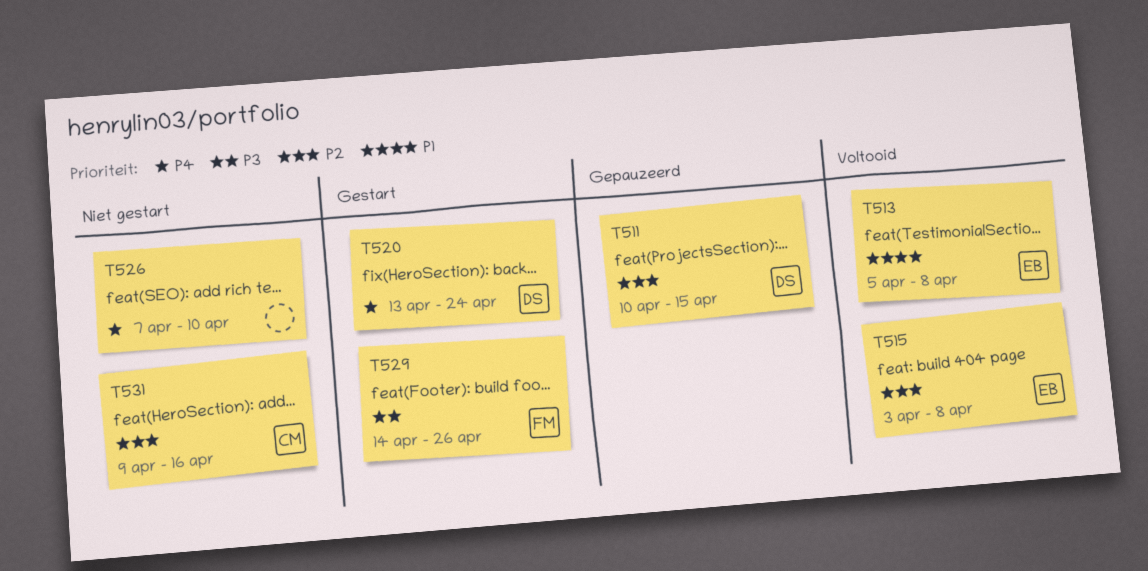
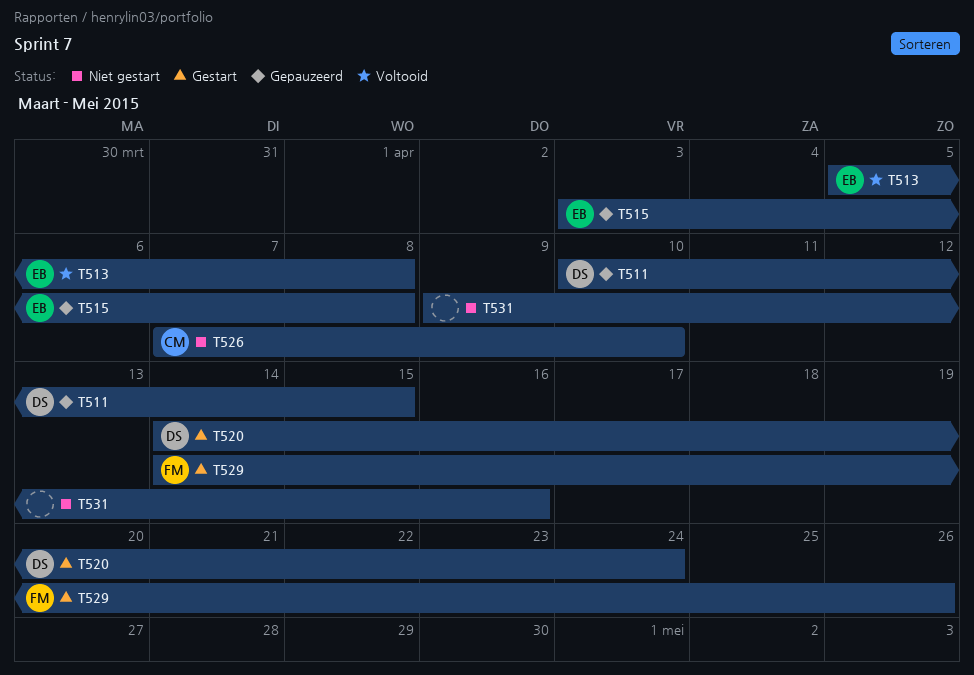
T515, status: Voltooid -> Gepauzeerd
T520, start: Apr 13 -> Apr 14
T526, owner: none -> CM
T531, owner: CM -> none

